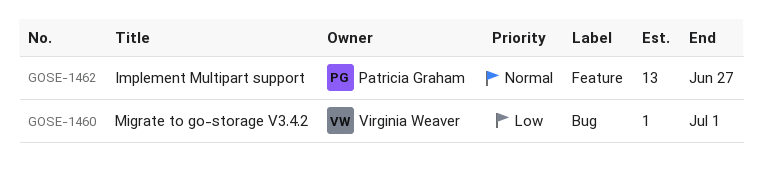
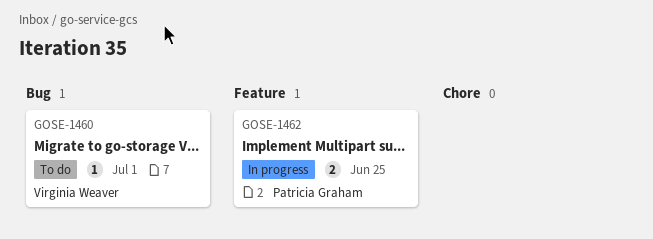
GOSE-1462, estimate: 13 -> 2
GOSE-1462, due: Jun 27 -> Jun 25

